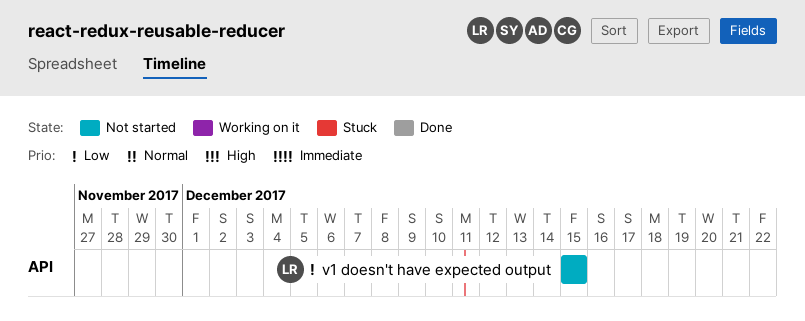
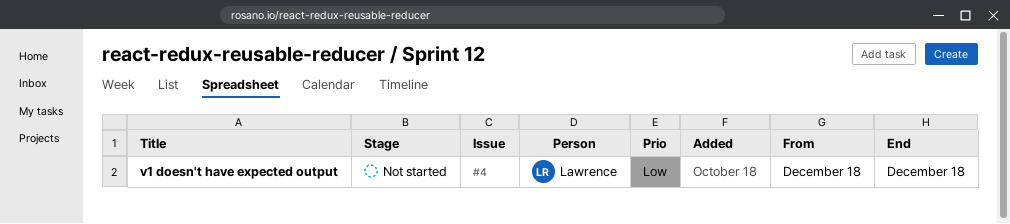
v1 doesn't have expected output, start: Dec 15 -> Dec 18
v1 doesn't have expected output, due: Dec 15 -> Dec 18

